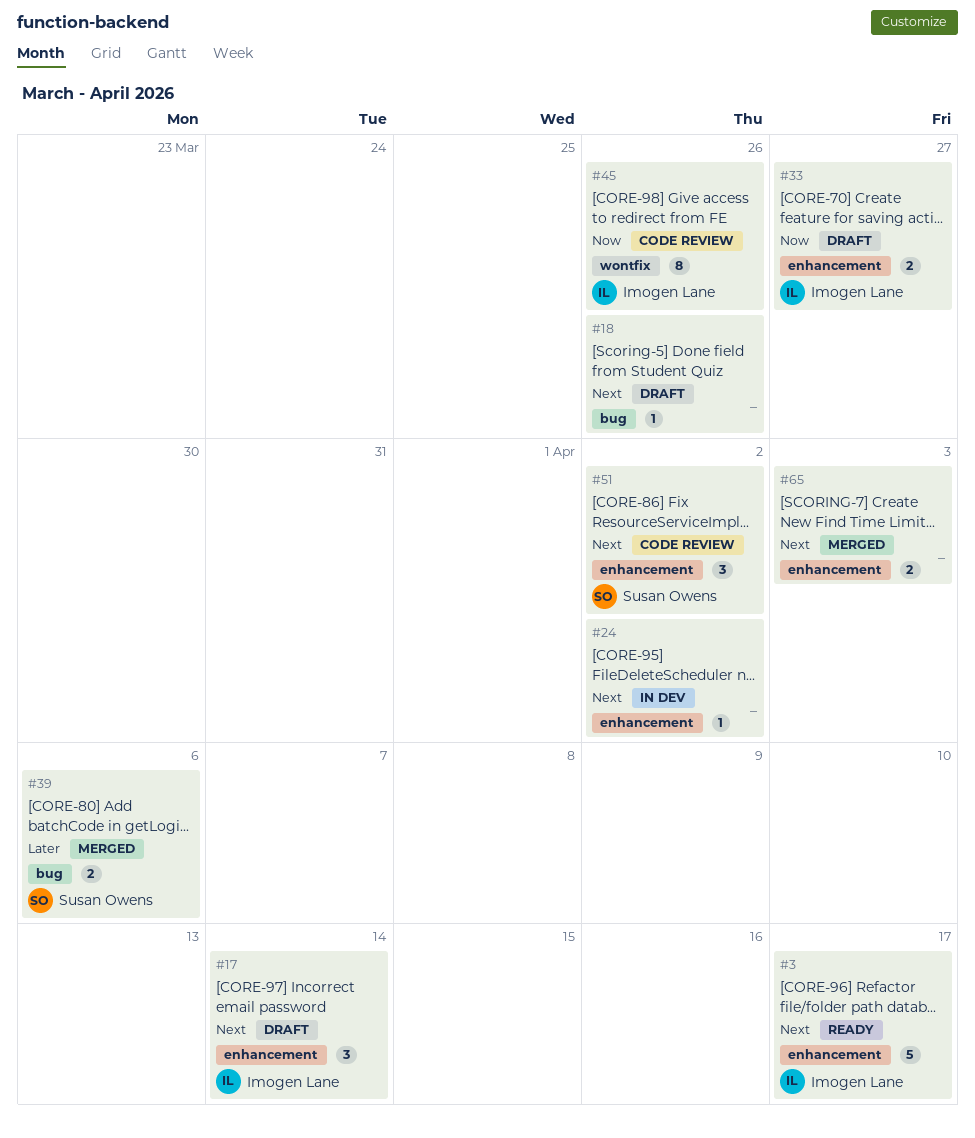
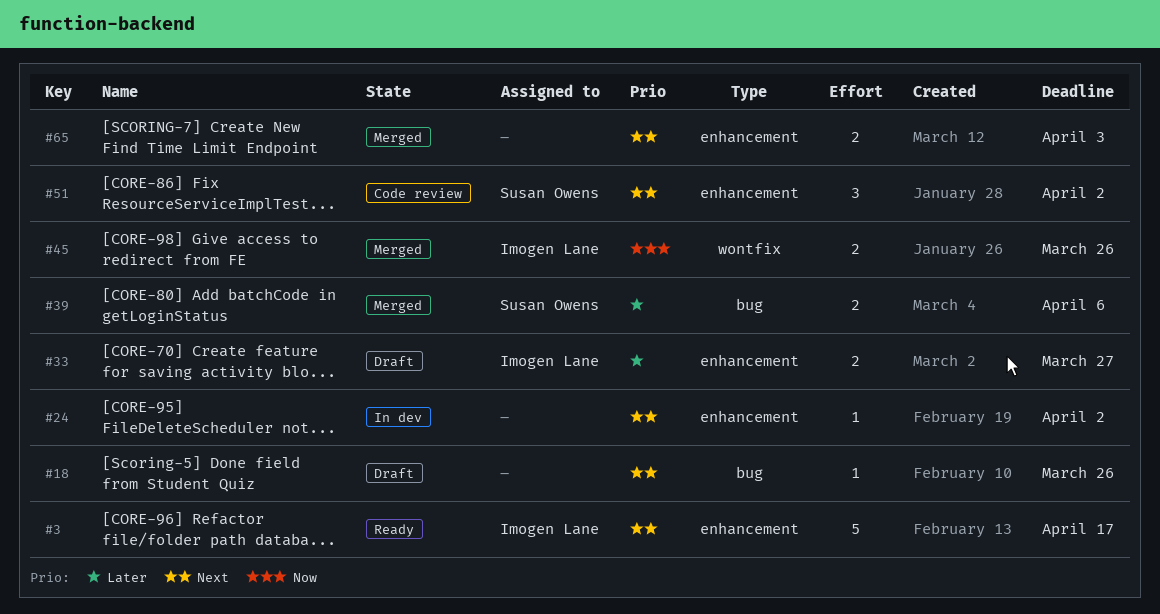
#17: present -> none
#33, priority: Now -> Later
#45, status: Code review -> Merged
#45, estimate: 8 -> 2

